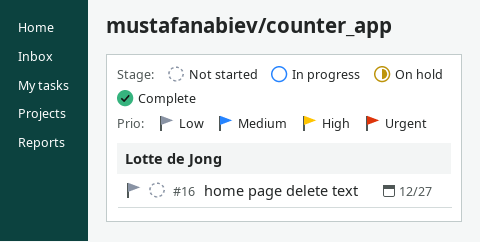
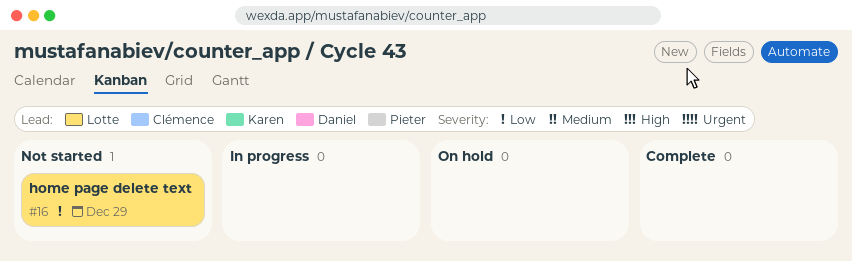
#16, due: Dec 27 -> Dec 29

